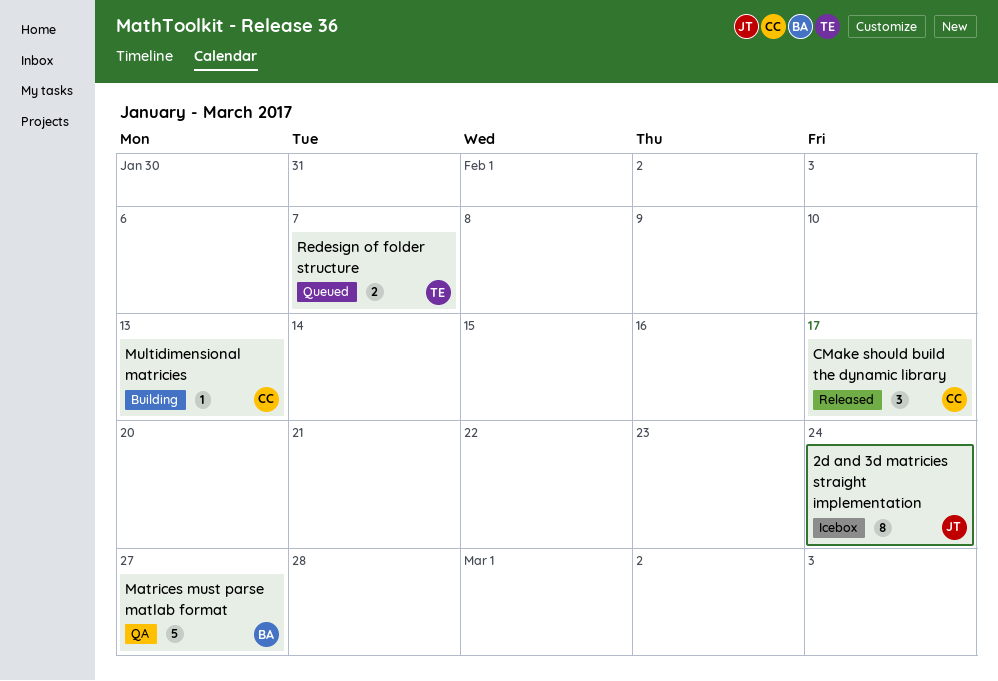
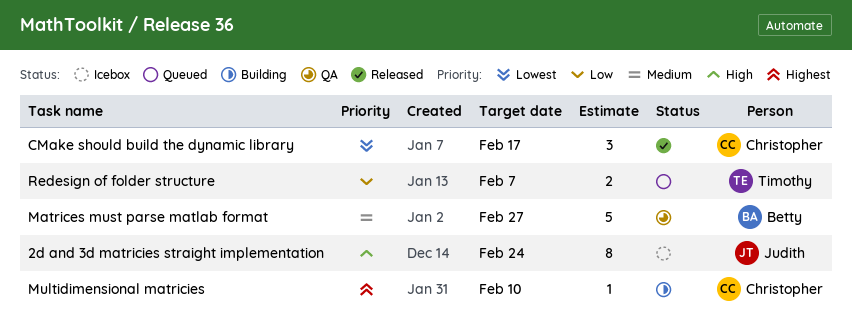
Multidimensional matricies, due: Feb 13 -> Feb 10

